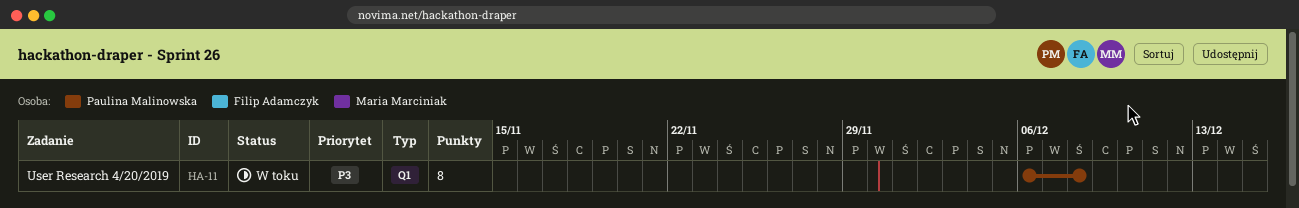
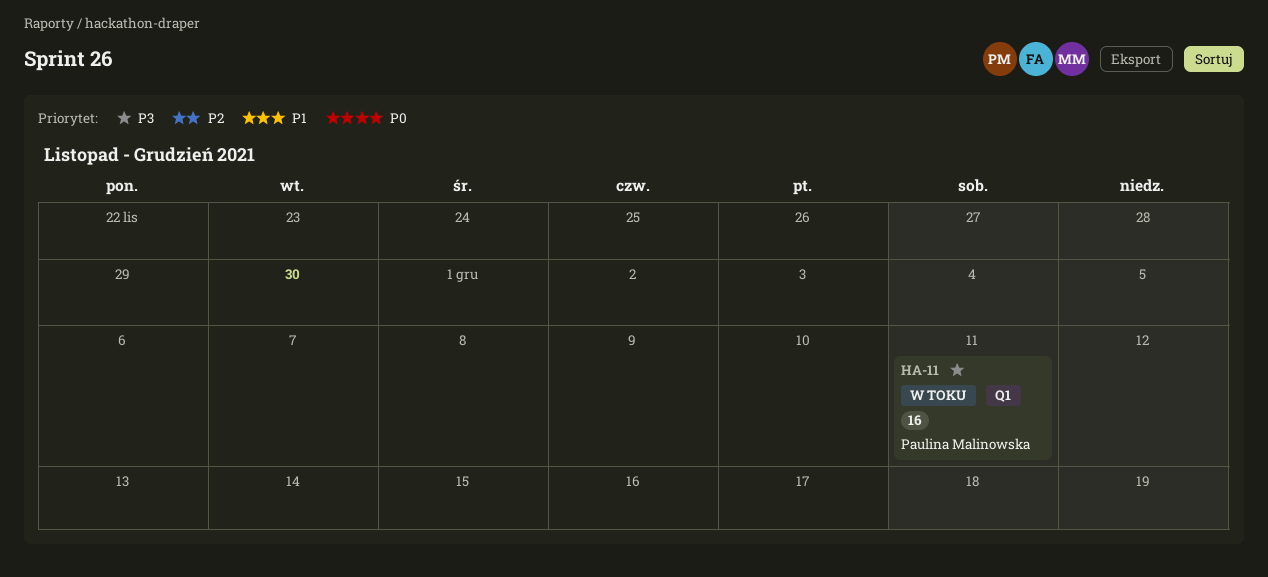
HA-11, estimate: 8 -> 16
HA-11, due: Dec 8 -> Dec 11

